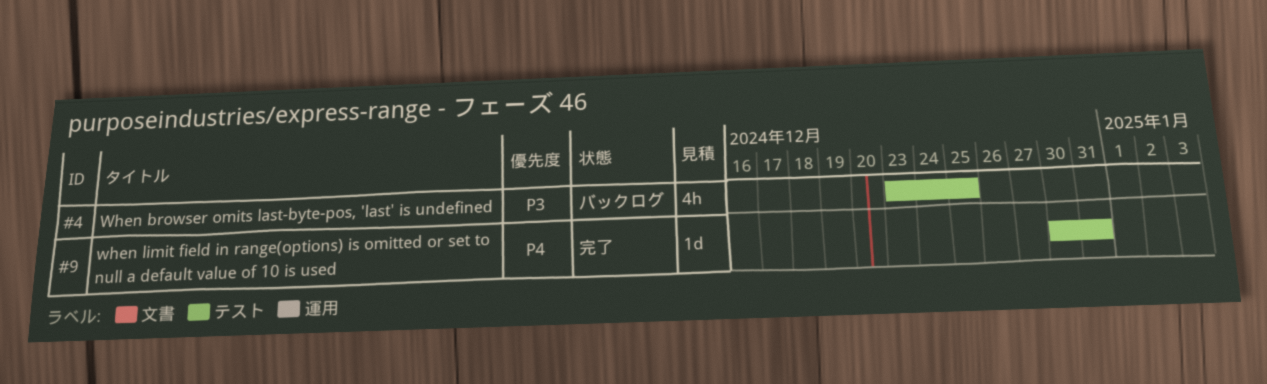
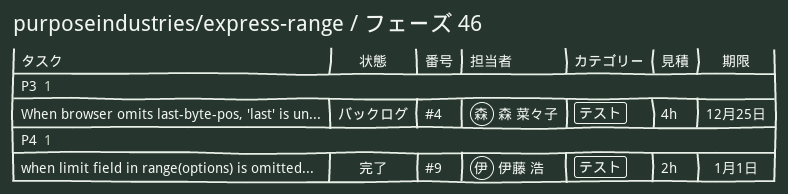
#9, estimate: 1d -> 2h
#9, due: Dec 31 -> Jan 1

